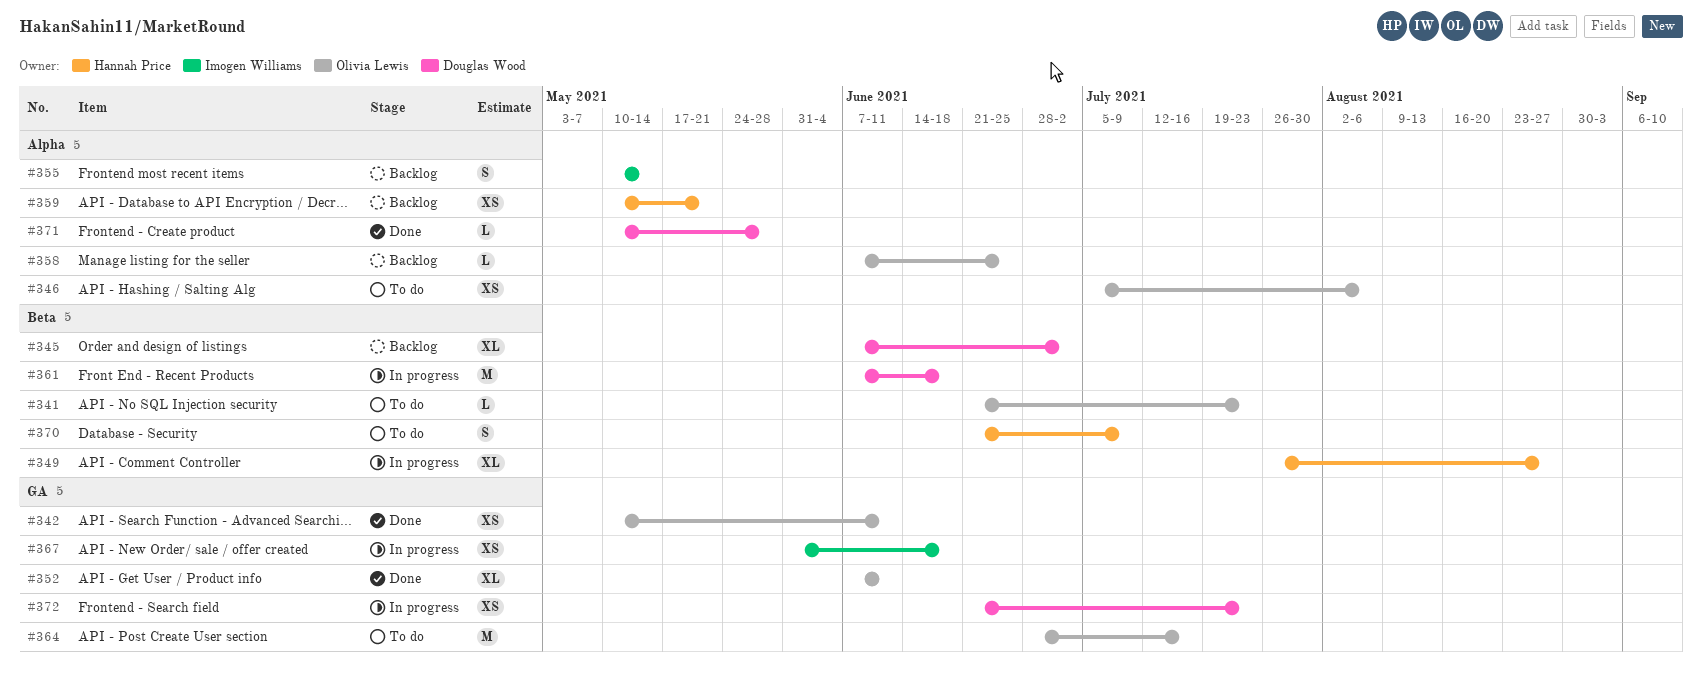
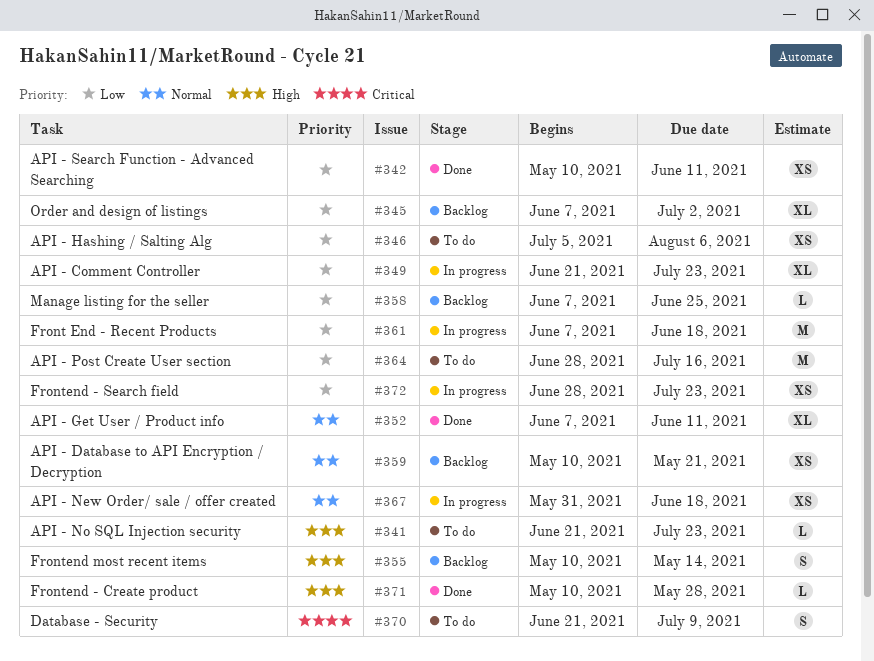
#349, start: Jul 26 -> Jun 21
#349, due: Aug 27 -> Jul 23
#372, start: Jun 21 -> Jun 28

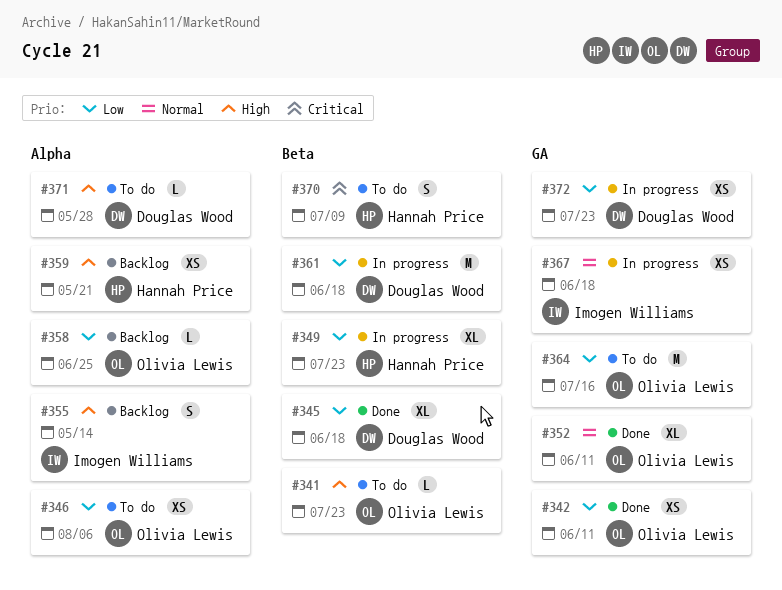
#345, status: Backlog -> Done
#345, due: Jul 2 -> Jun 18
#359, priority: Normal -> High
#371, status: Done -> To do

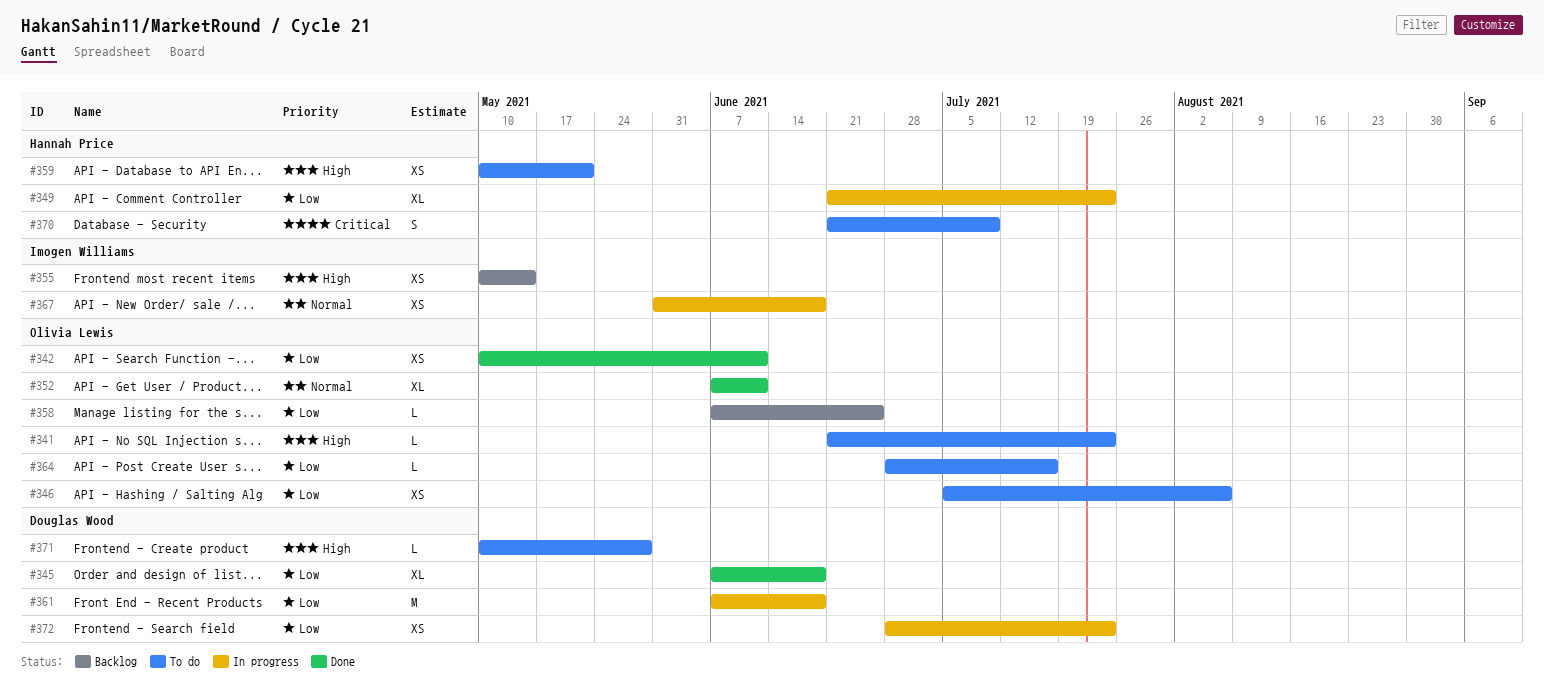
#355, estimate: S -> XS
#359, status: Backlog -> To do
#364, estimate: M -> L

